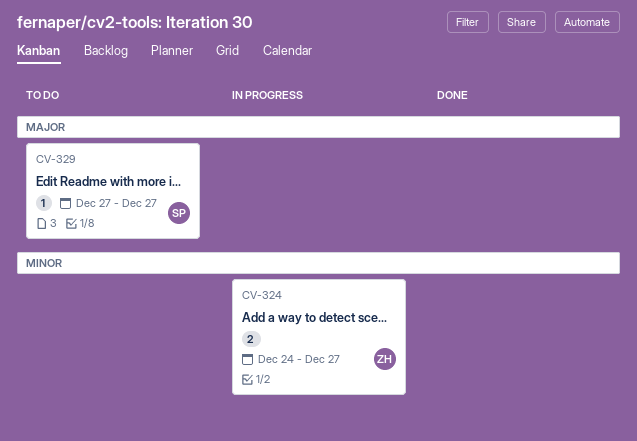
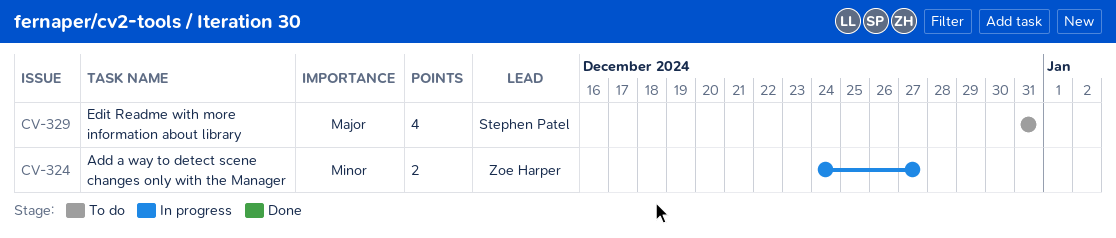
CV-329, estimate: 1 -> 4
CV-329, start: Dec 27 -> Dec 31
CV-329, due: Dec 27 -> Dec 31

